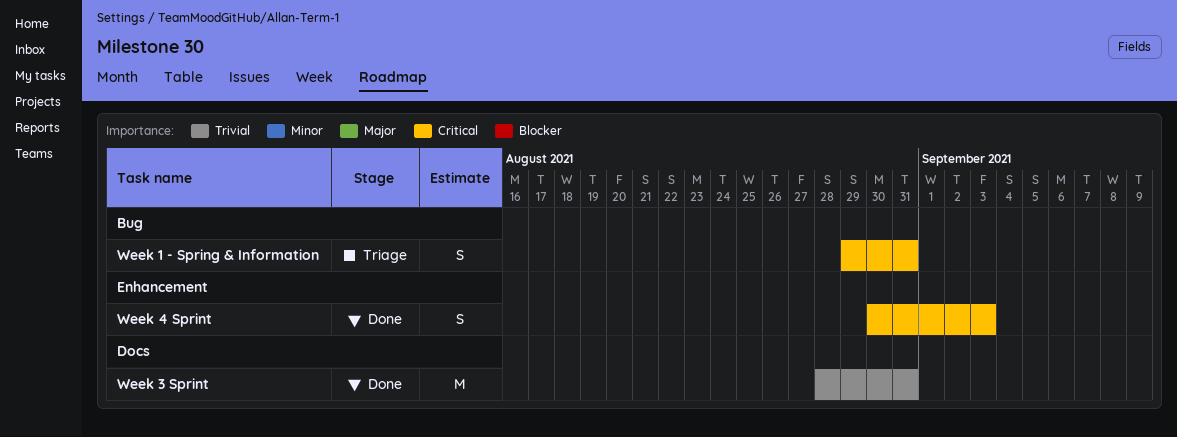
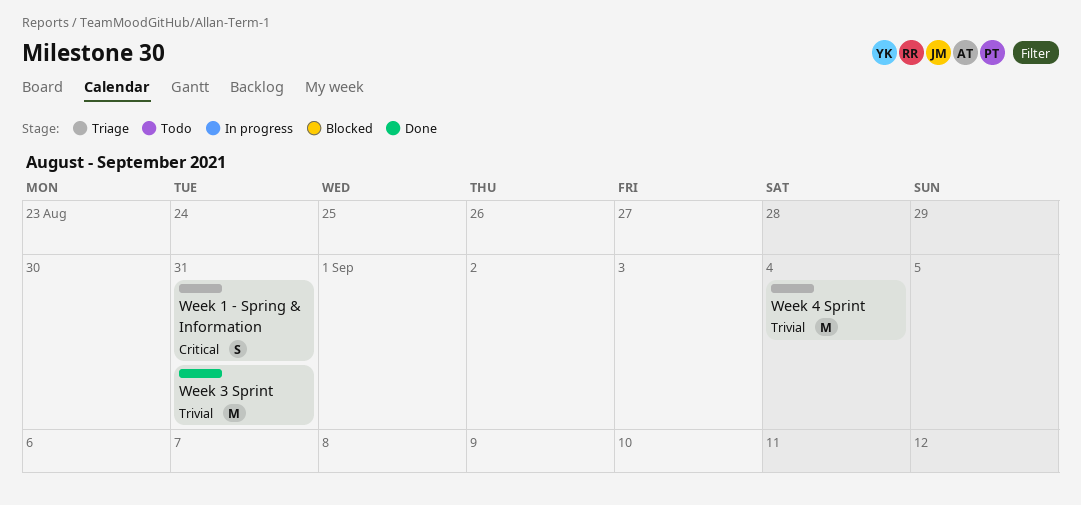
Week 4 Sprint, status: Done -> Triage
Week 4 Sprint, priority: Critical -> Trivial
Week 4 Sprint, estimate: S -> M
Week 4 Sprint, due: Sep 3 -> Sep 4

